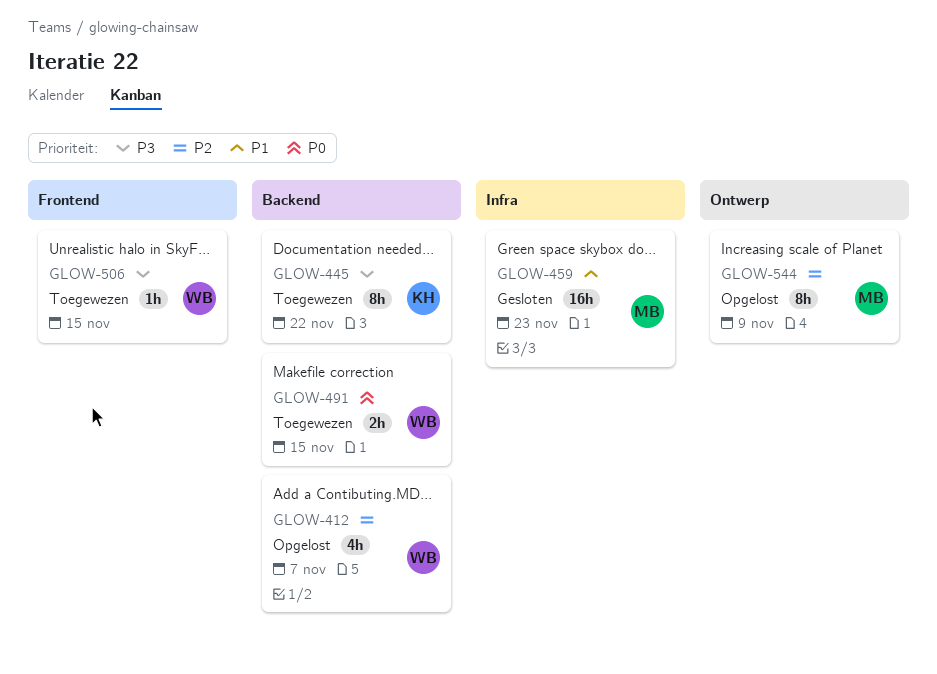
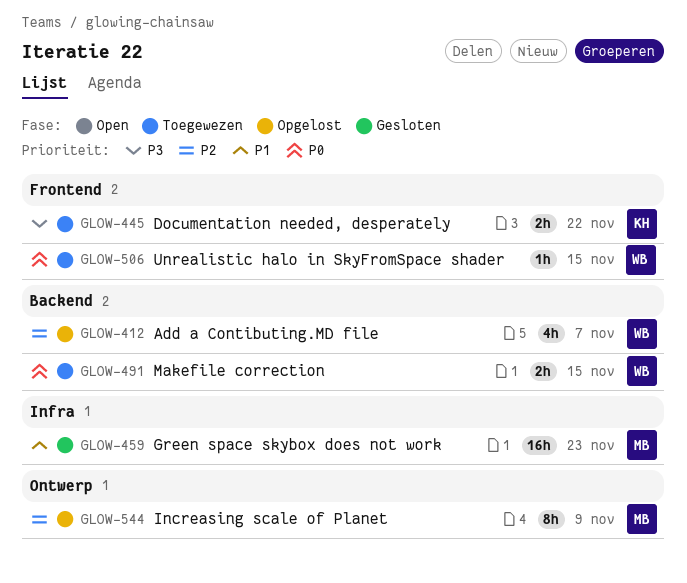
GLOW-445, label: Backend -> Frontend
GLOW-445, estimate: 8h -> 2h
GLOW-506, priority: P3 -> P0

